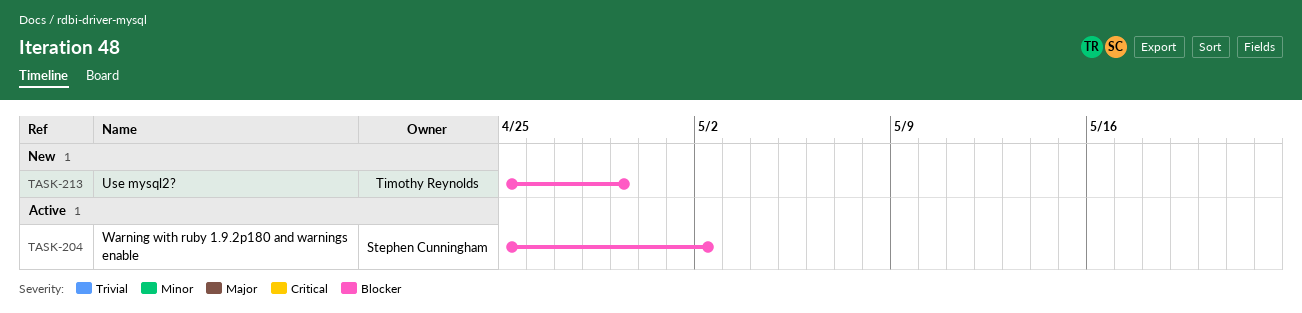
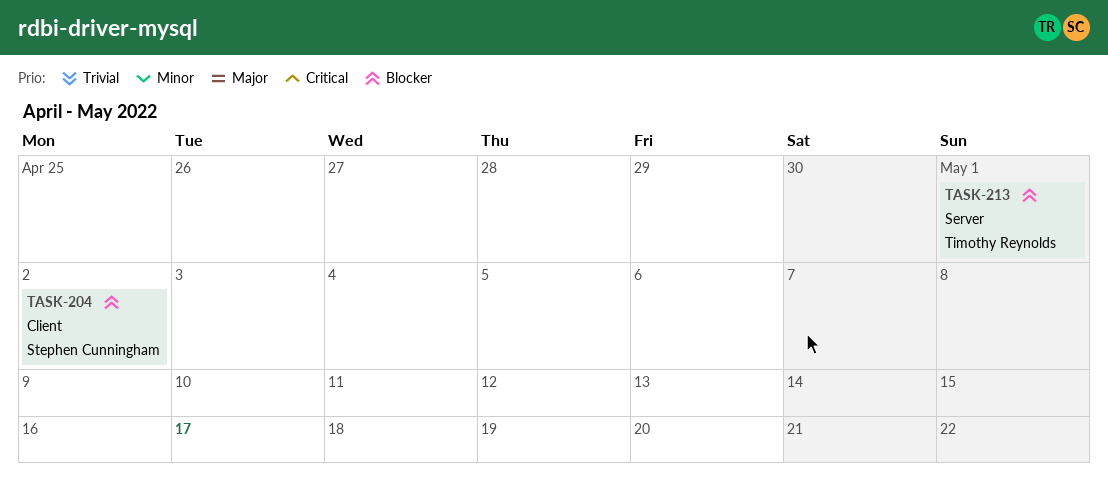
TASK-213, due: Apr 29 -> May 1

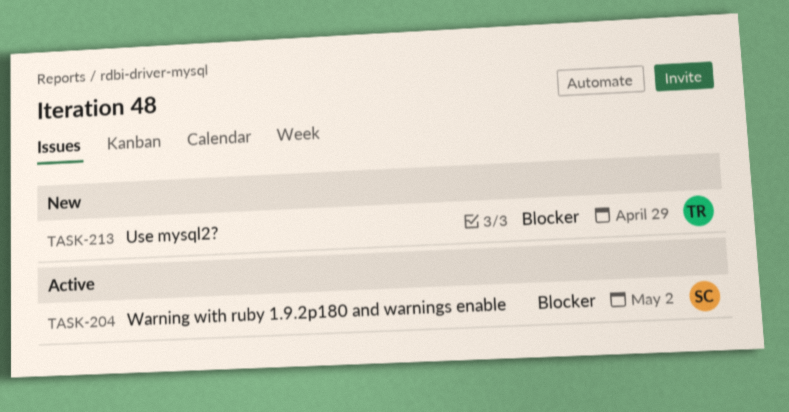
TASK-213, due: May 1 -> Apr 29

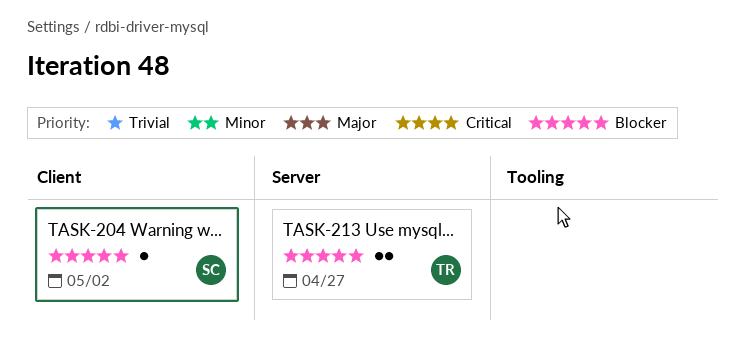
TASK-213, due: Apr 29 -> Apr 27

